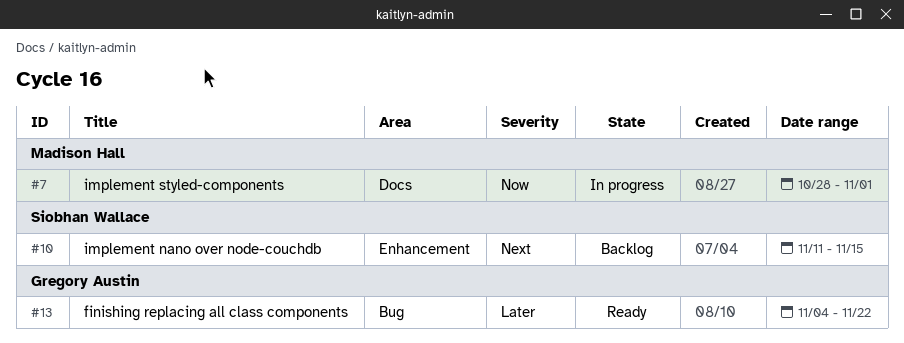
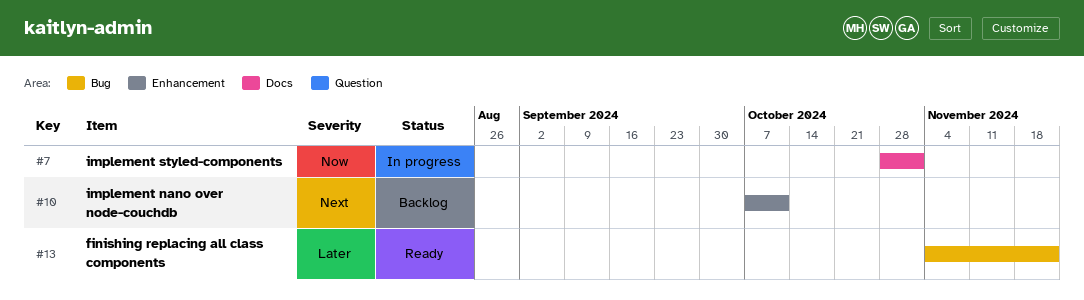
#10, start: Nov 11 -> Oct 7
#10, due: Nov 15 -> Oct 11

